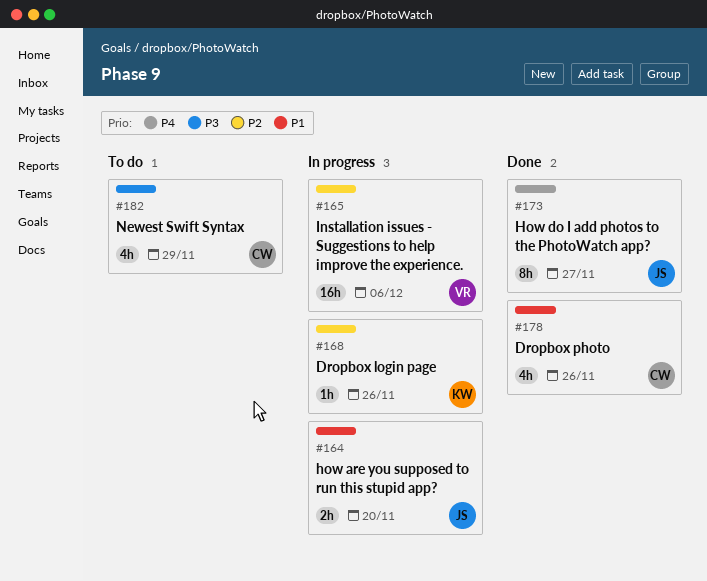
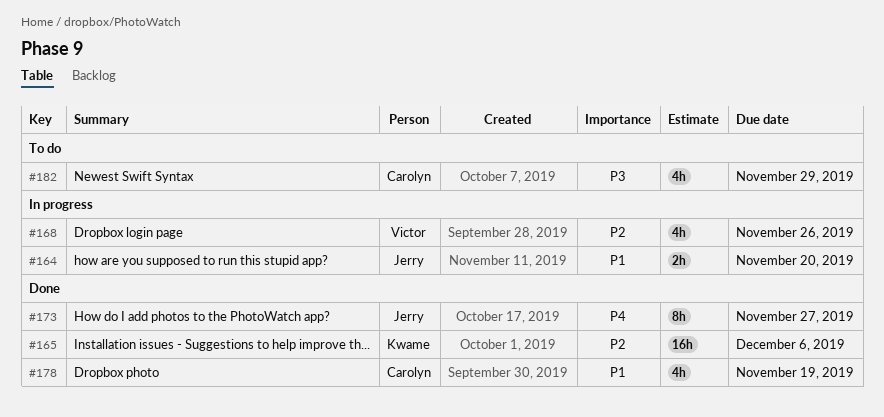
#165, status: In progress -> Done
#165, owner: Victor -> Kwame
#168, owner: Kwame -> Victor
#168, estimate: 1h -> 4h
#178, due: Nov 26 -> Nov 19

